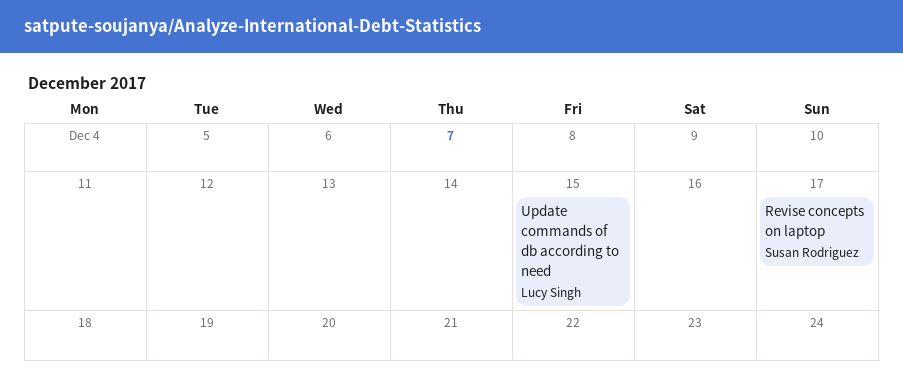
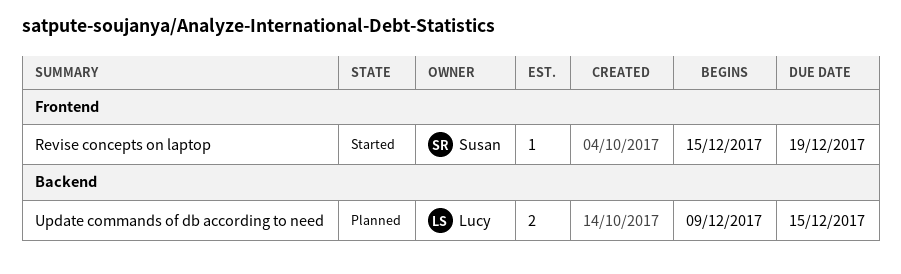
Revise concepts on laptop, due: Dec 17 -> Dec 19

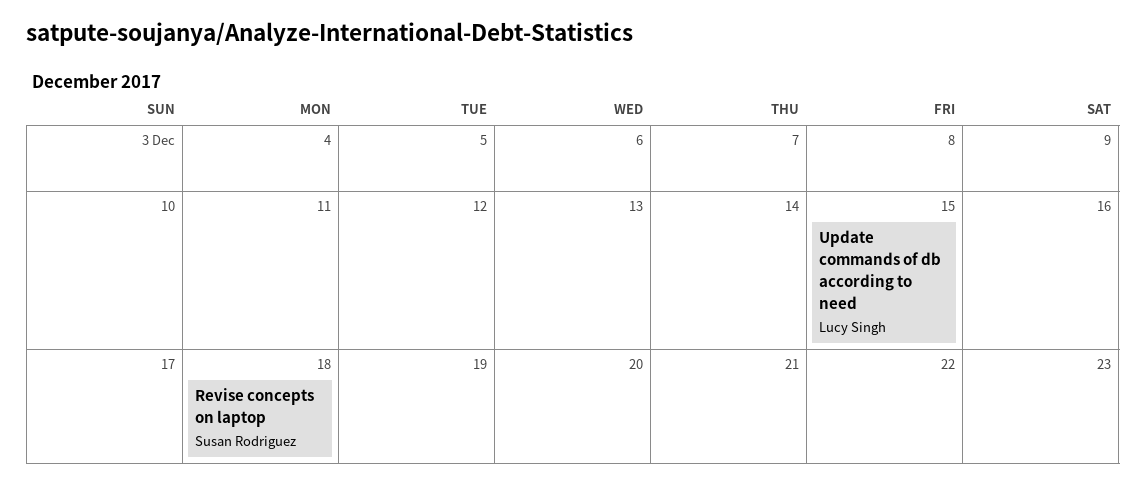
Revise concepts on laptop, due: Dec 19 -> Dec 18

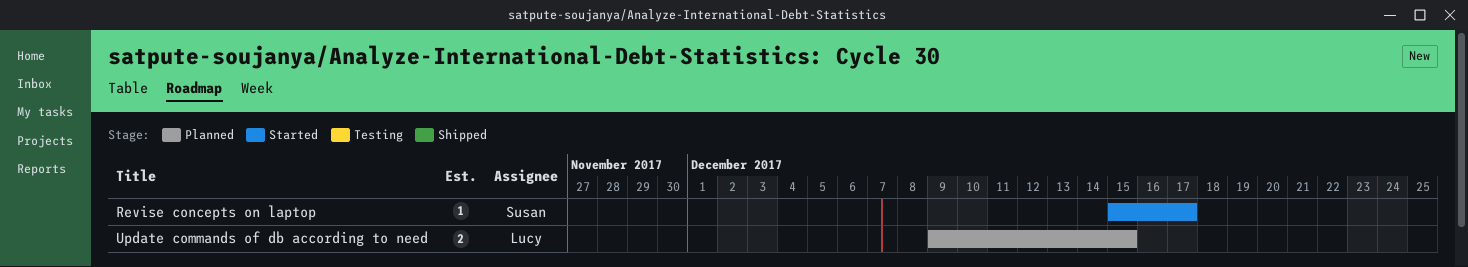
Revise concepts on laptop, due: Dec 18 -> Dec 17

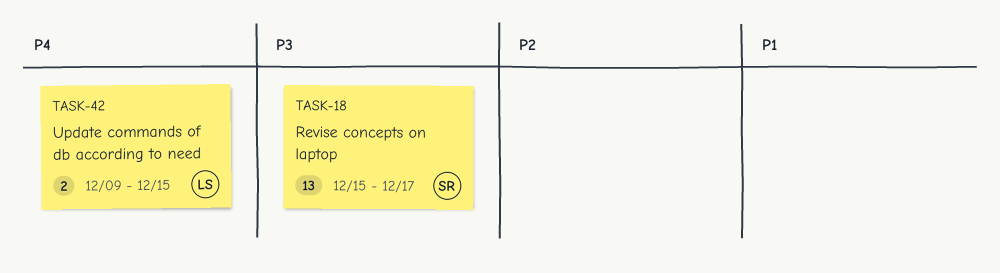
Revise concepts on laptop, estimate: 1 -> 13

